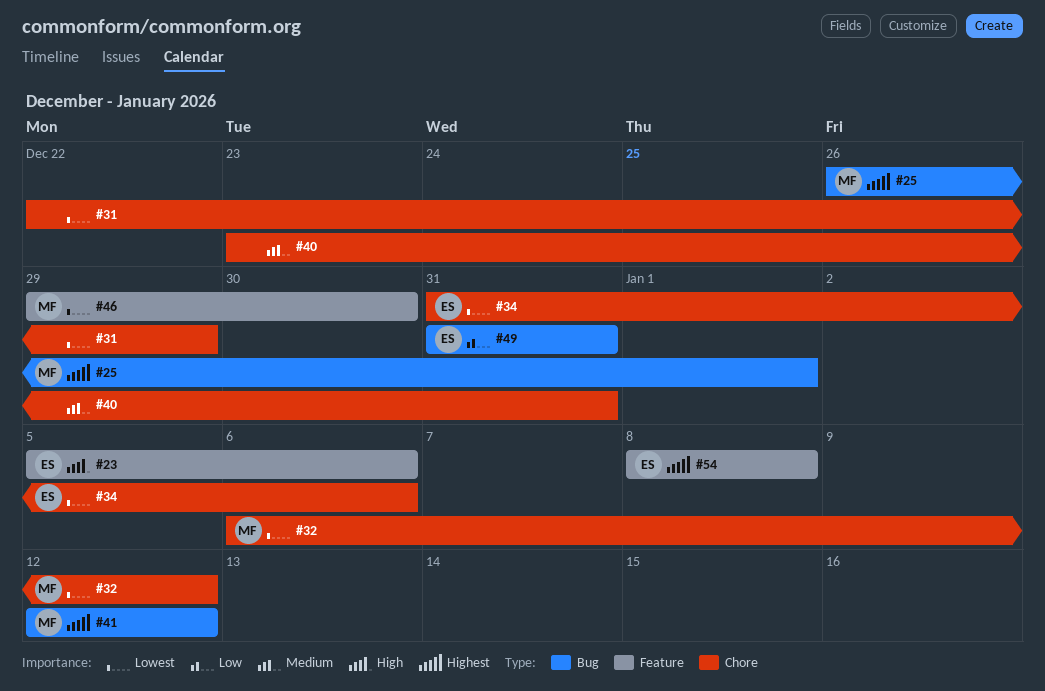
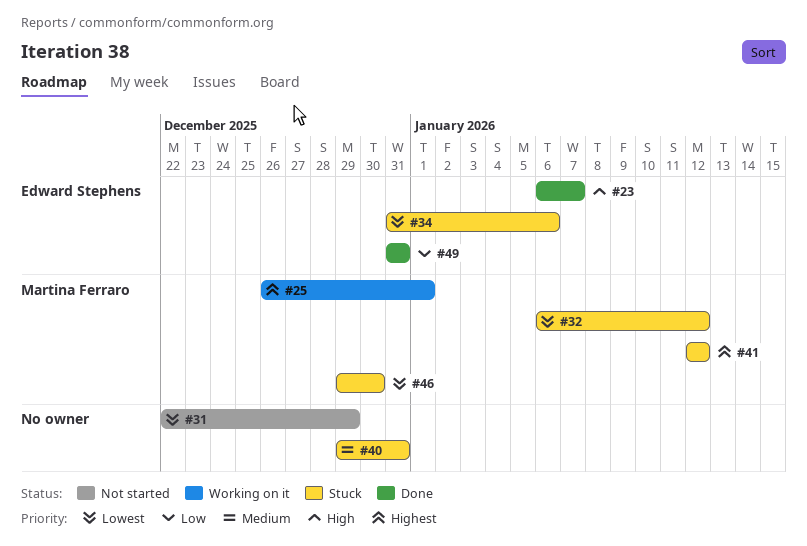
#23, start: Jan 5 -> Jan 6
#23, due: Jan 6 -> Jan 7
#40, start: Dec 23 -> Dec 29
#54: present -> none

